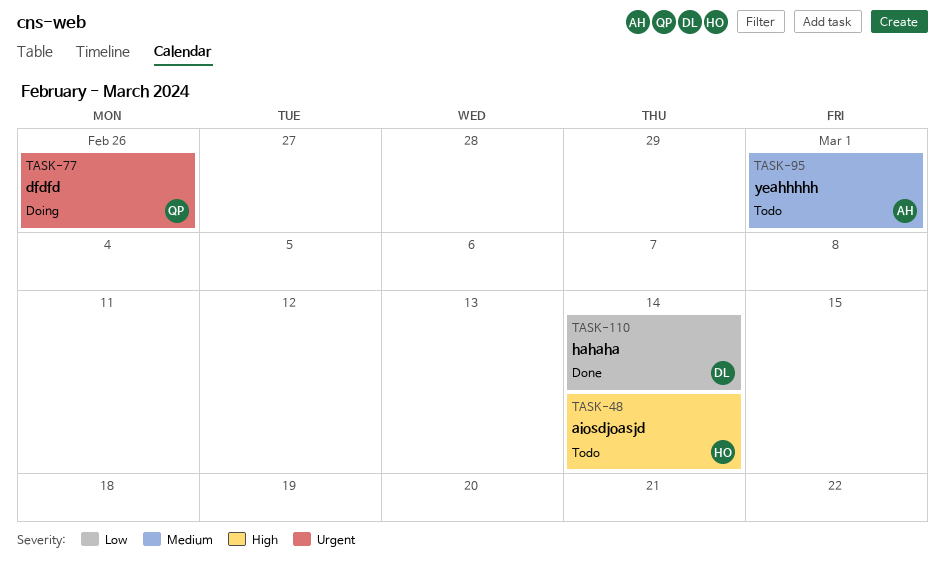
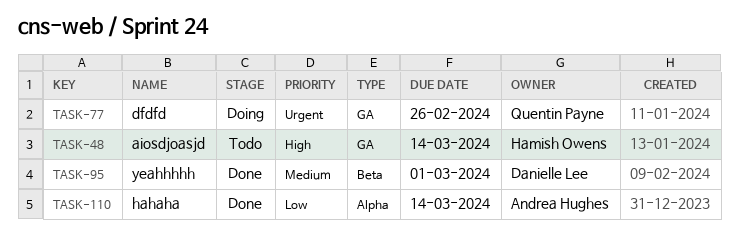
TASK-95, status: Todo -> Done
TASK-95, owner: Andrea Hughes -> Danielle Lee
TASK-110, owner: Danielle Lee -> Andrea Hughes

